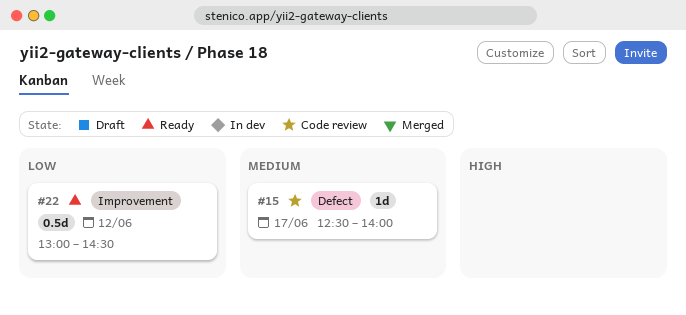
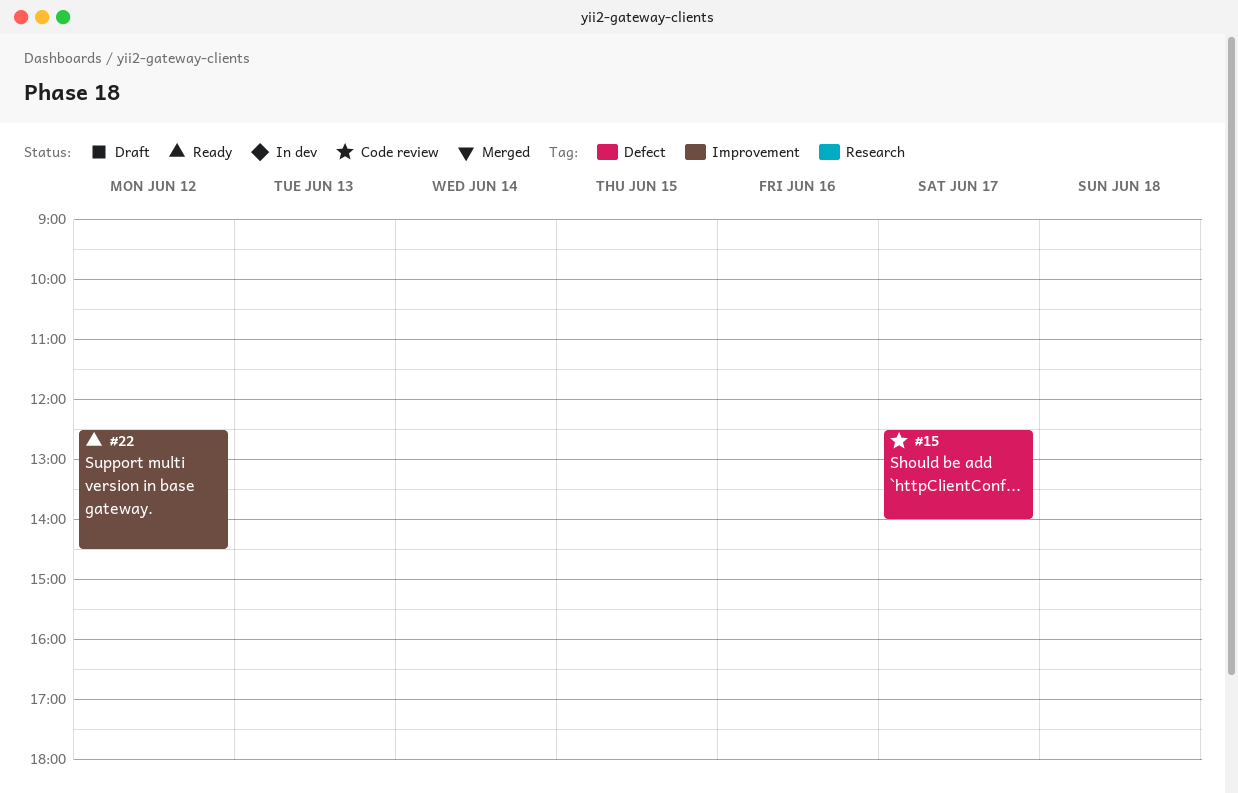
#22, begins: 13:00 -> 12:30

